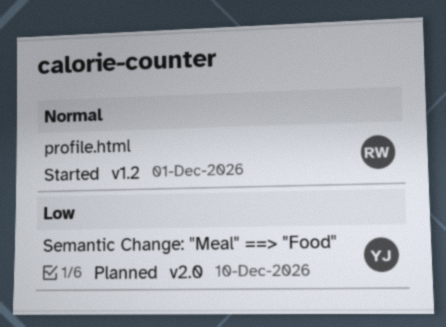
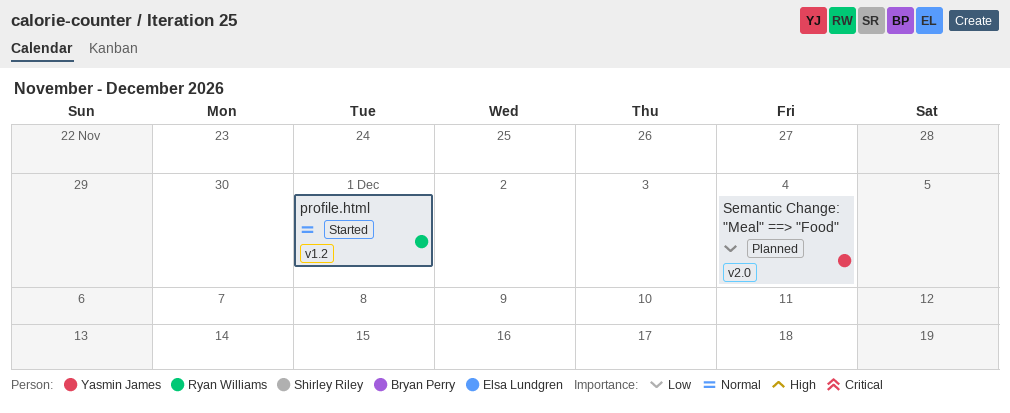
Semantic Change: "Meal" ==> "Food", due: Dec 10 -> Dec 4

